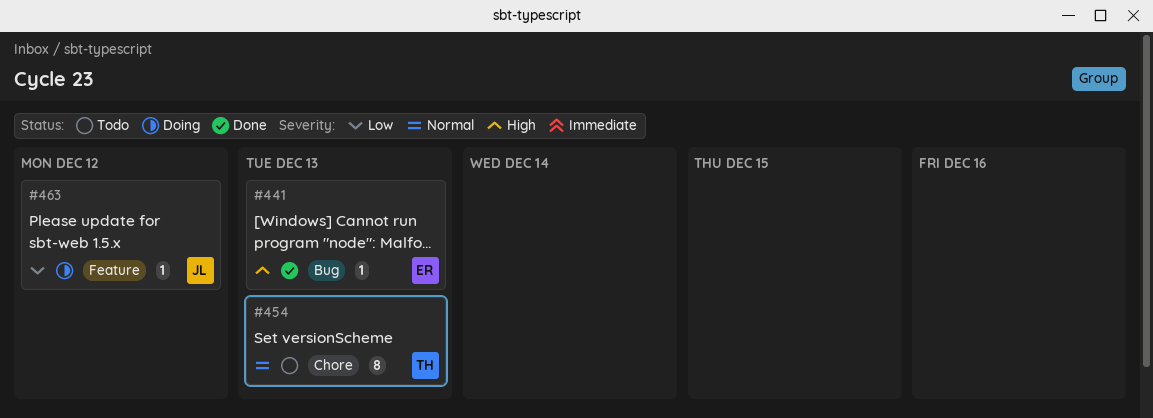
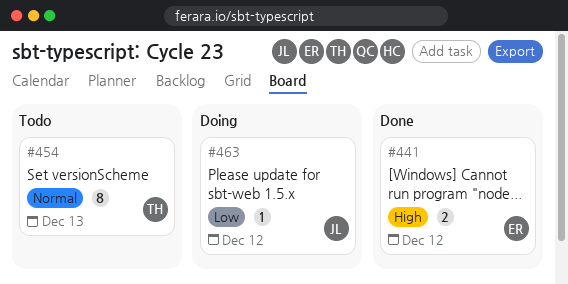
#441, estimate: 1 -> 2
#441, due: Dec 13 -> Dec 12

